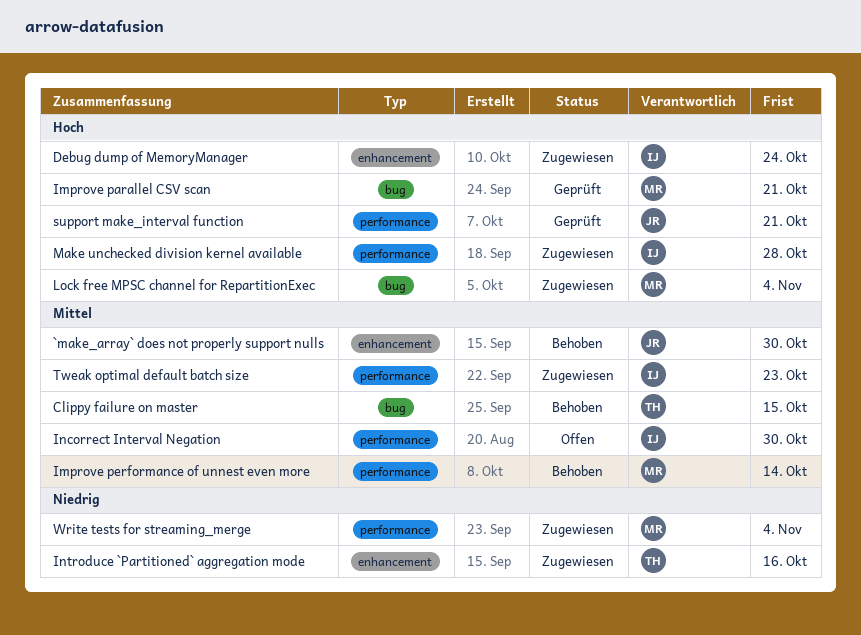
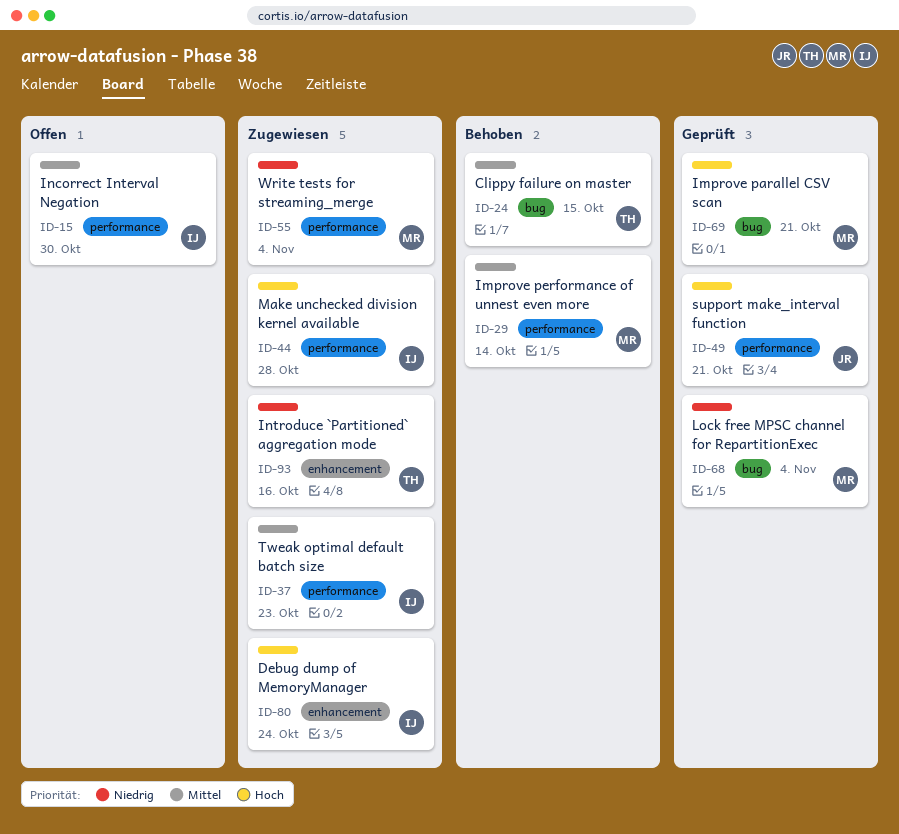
`make_array` does not properly support nulls: present -> none
Lock free MPSC channel for RepartitionExec, status: Zugewiesen -> Geprüft
Lock free MPSC channel for RepartitionExec, priority: Hoch -> Niedrig

